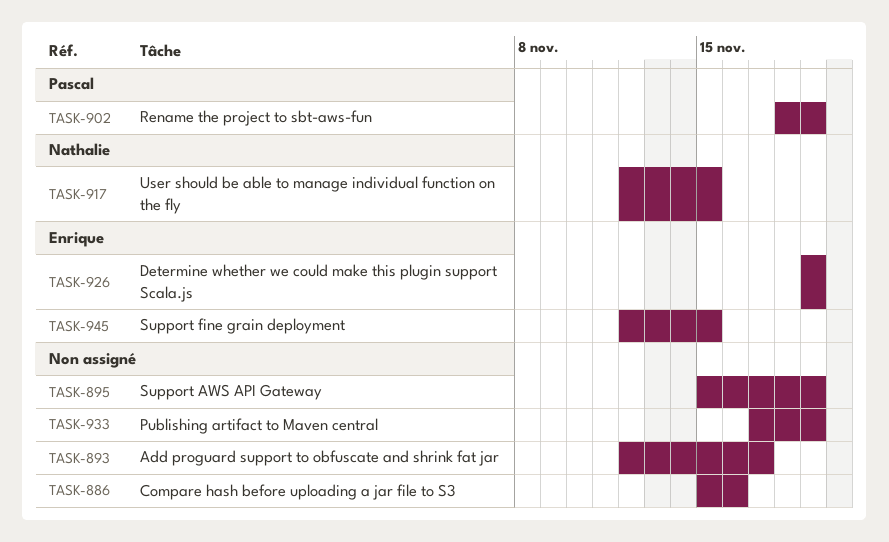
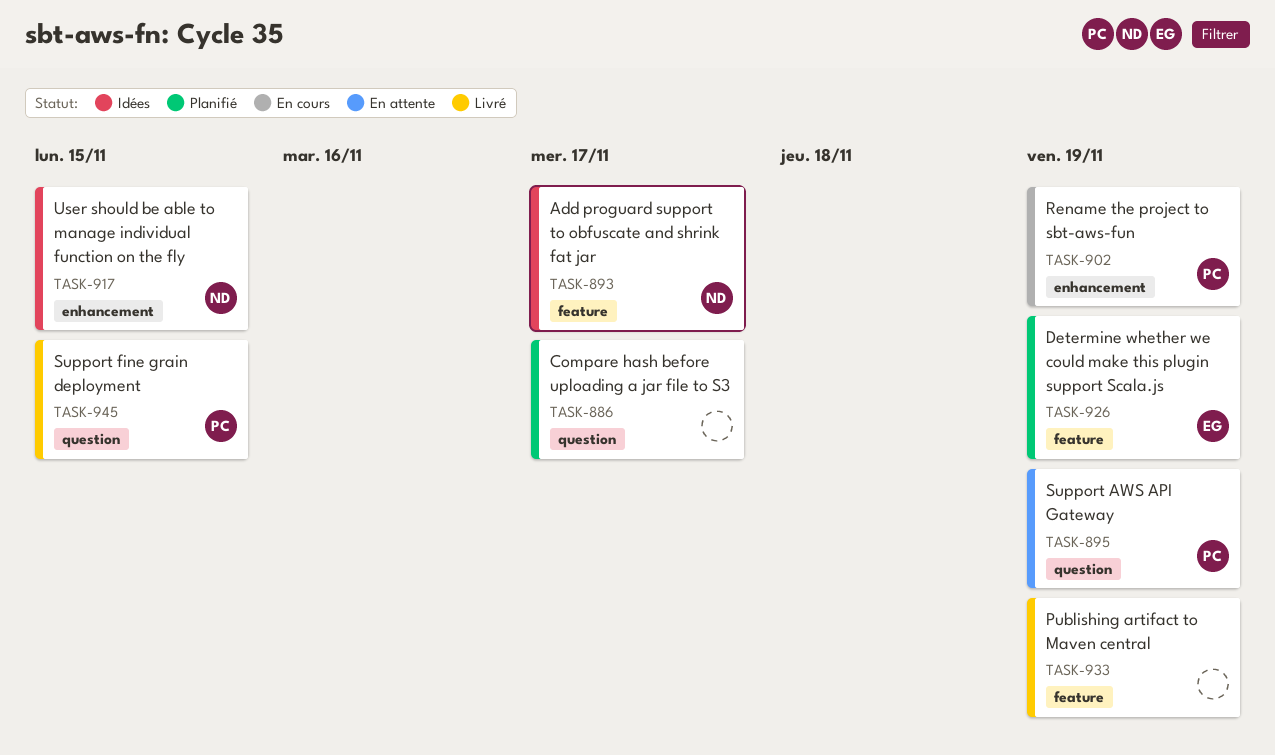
TASK-886, due: Nov 16 -> Nov 17
TASK-893, owner: none -> Nathalie
TASK-895, owner: none -> Pascal
TASK-945, owner: Enrique -> Pascal

